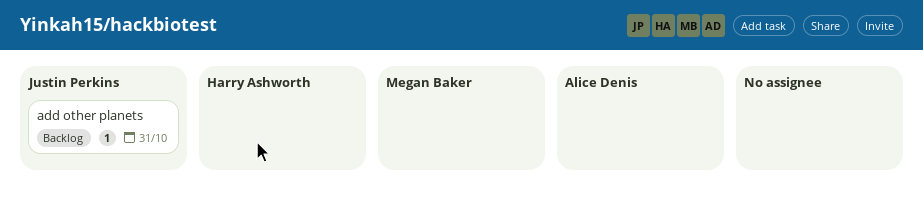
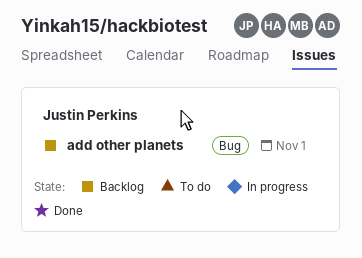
add other planets, due: Oct 31 -> Nov 1

